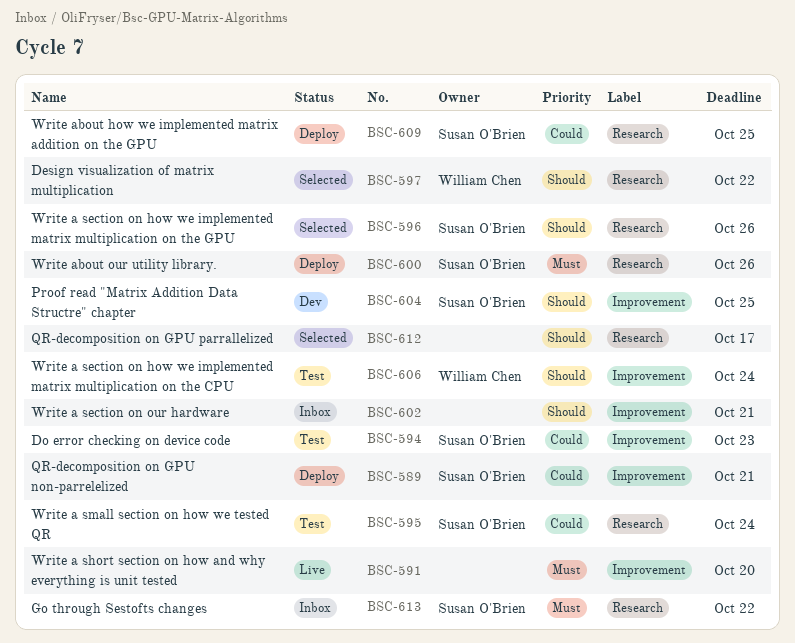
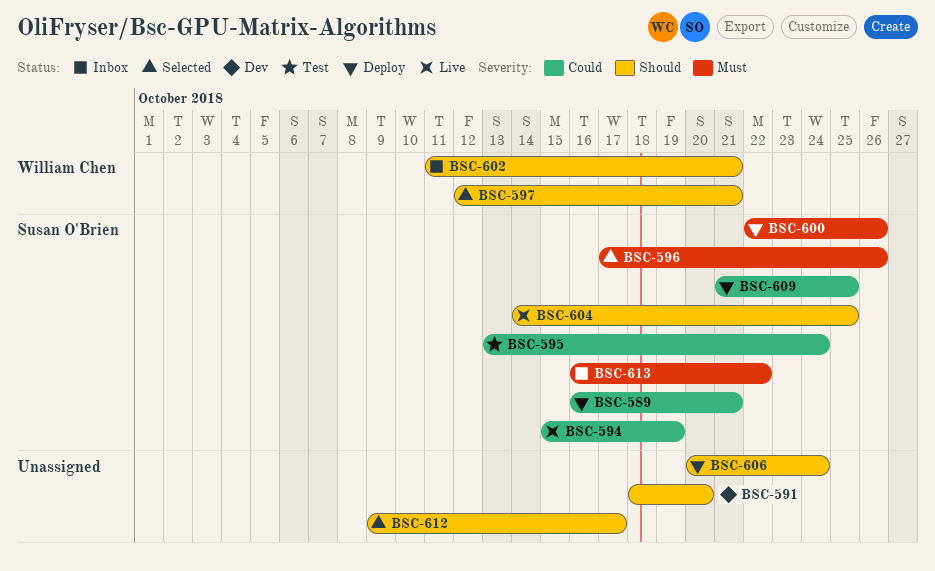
BSC-591, status: Live -> Dev
BSC-591, priority: Must -> Should
BSC-594, status: Test -> Live
BSC-594, due: Oct 23 -> Oct 19
BSC-596, priority: Should -> Must
BSC-597, due: Oct 22 -> Oct 21
BSC-602, owner: none -> William Chen
BSC-604, status: Dev -> Live
BSC-606, status: Test -> Deploy
BSC-606, owner: William Chen -> none

